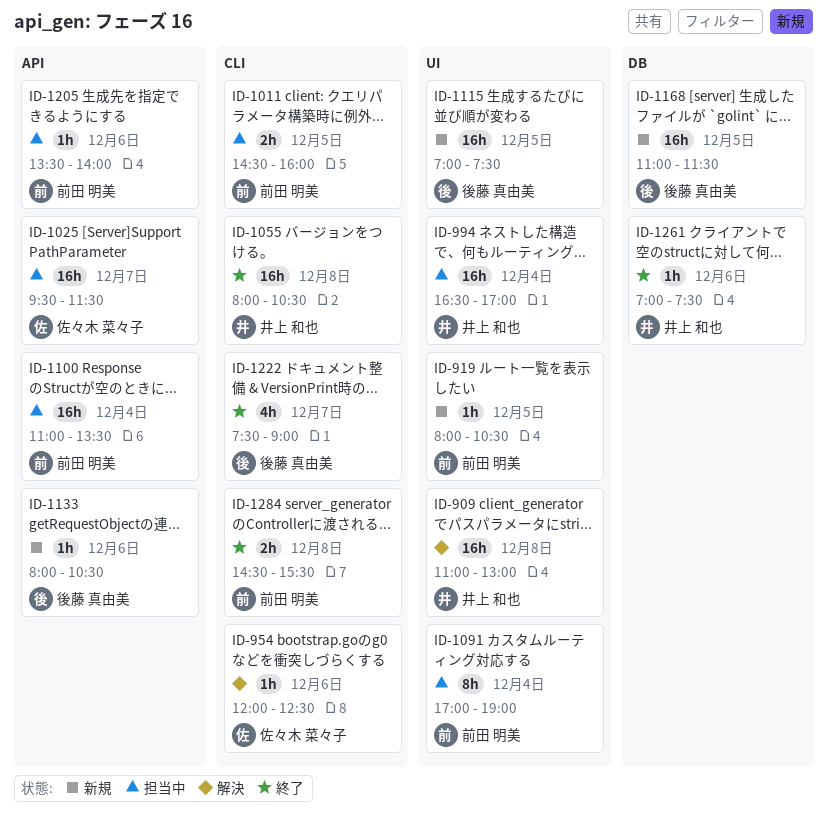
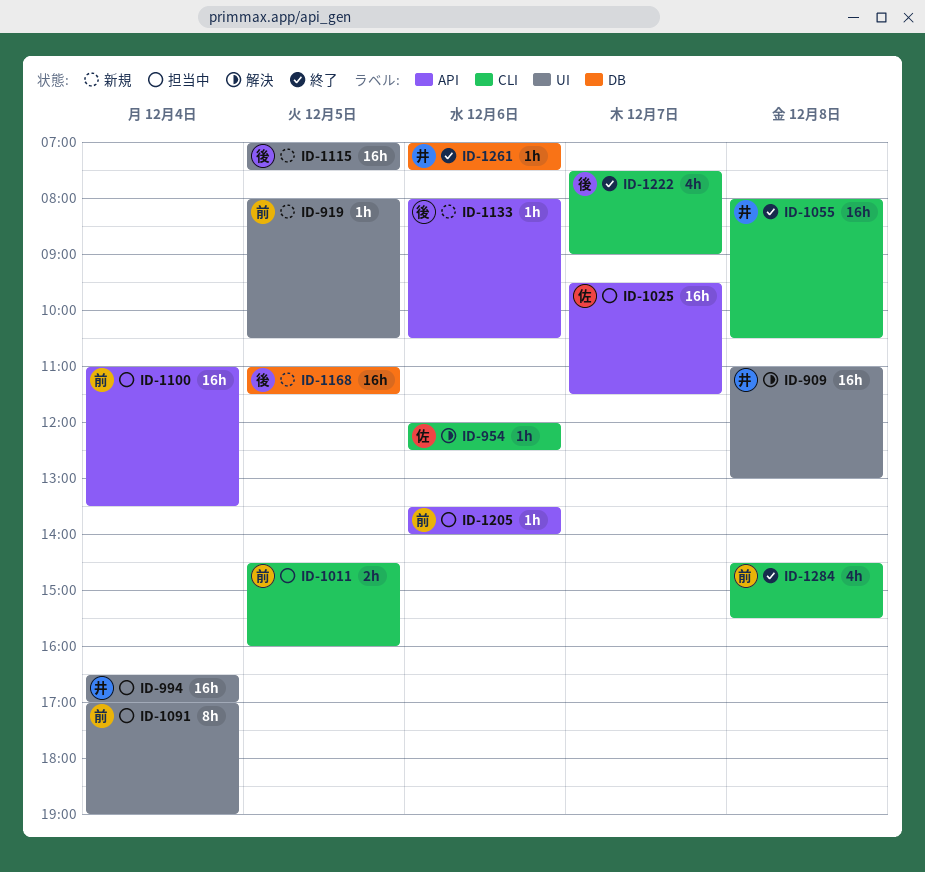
ID-1284, estimate: 2h -> 4h

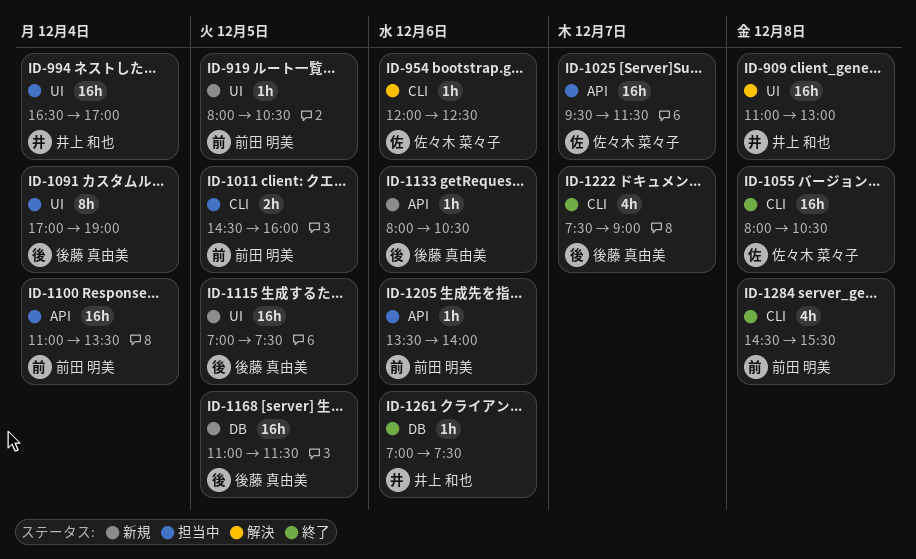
ID-1055, owner: 井上 和也 -> 佐々木 菜々子
ID-1091, owner: 前田 明美 -> 後藤 真由美

